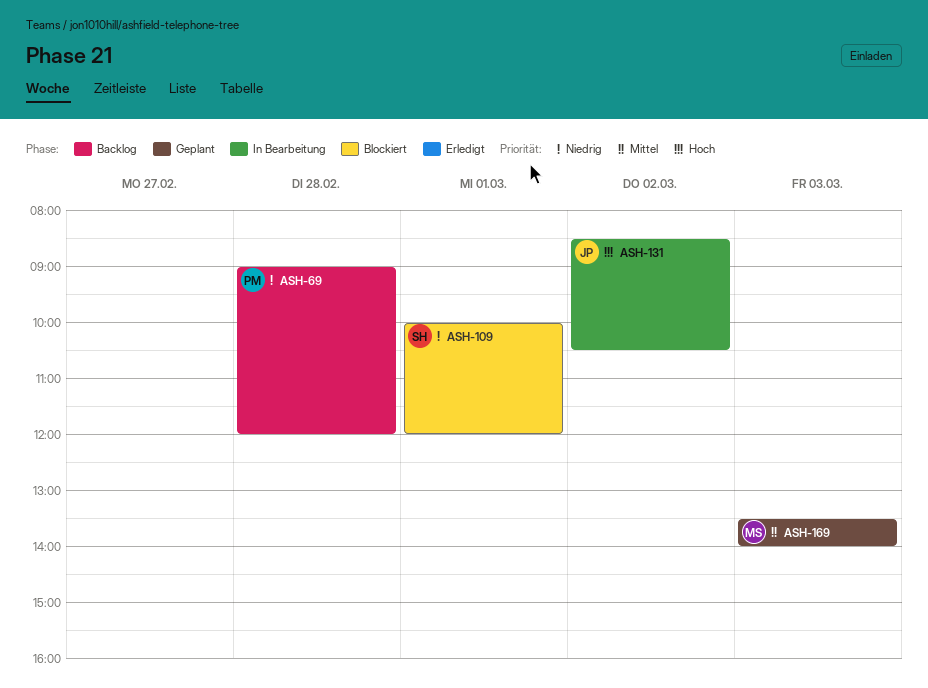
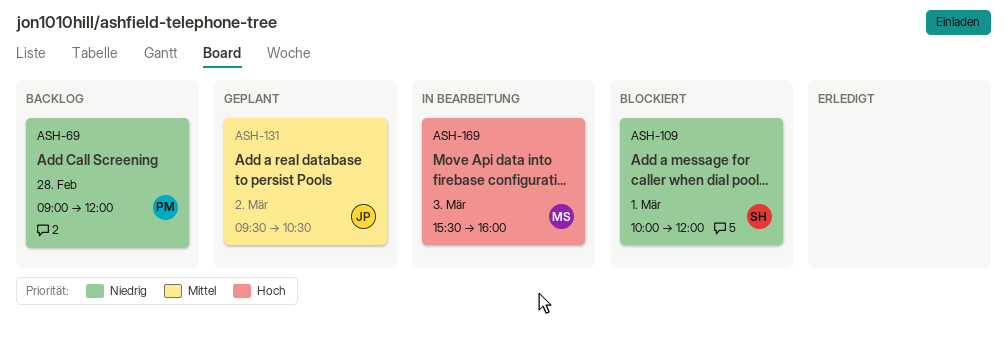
ASH-131, status: In Bearbeitung -> Geplant
ASH-131, priority: Hoch -> Mittel
ASH-131, begins: 08:30 -> 09:30
ASH-169, status: Geplant -> In Bearbeitung
ASH-169, priority: Mittel -> Hoch
ASH-169, begins: 13:30 -> 15:30
ASH-169, ends: 14:00 -> 16:00

